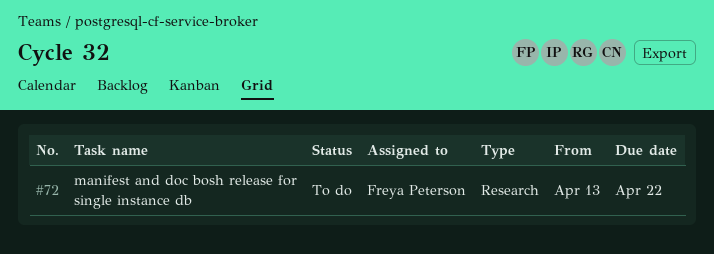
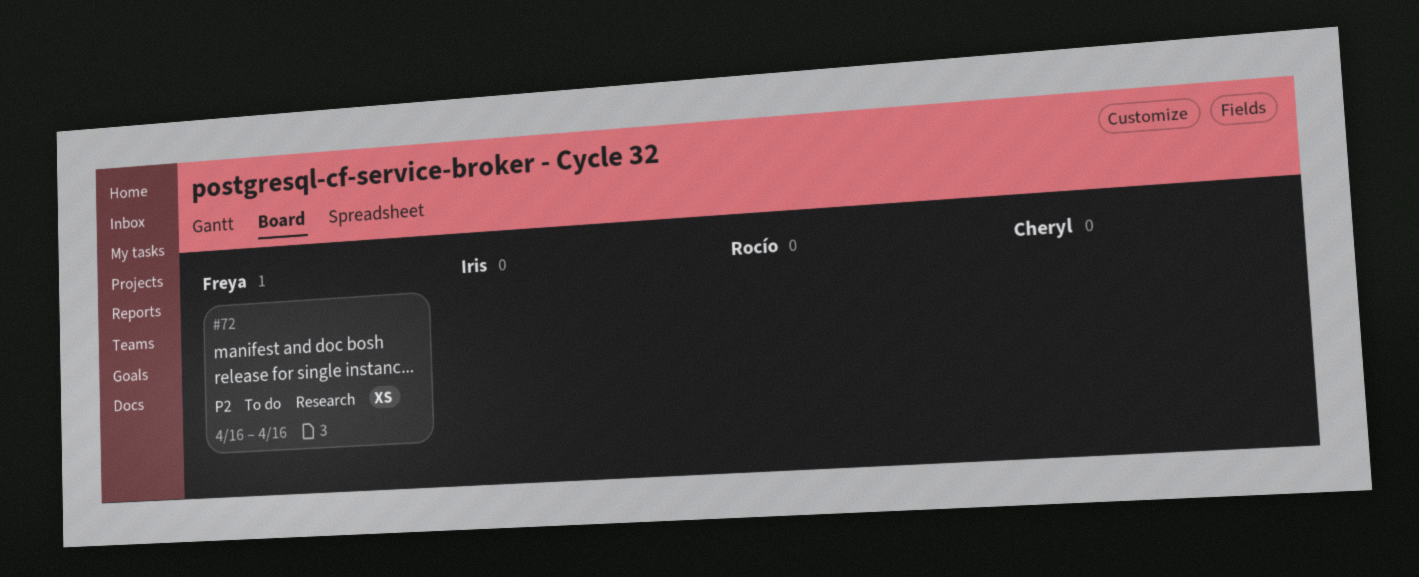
#72, start: Apr 13 -> Apr 16
#72, due: Apr 22 -> Apr 16

